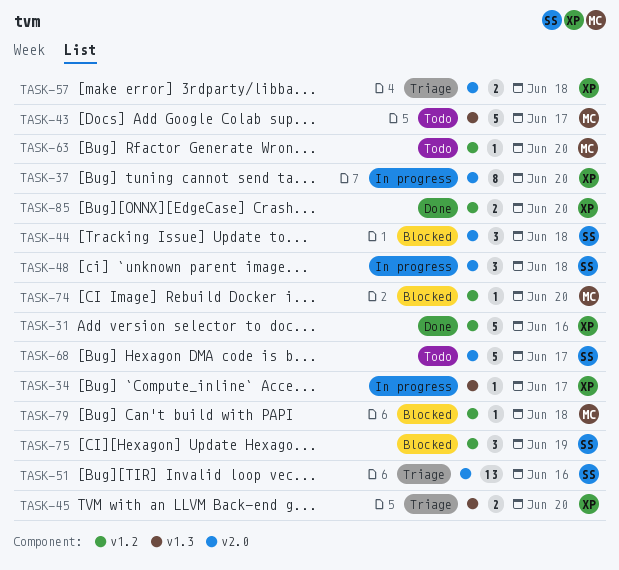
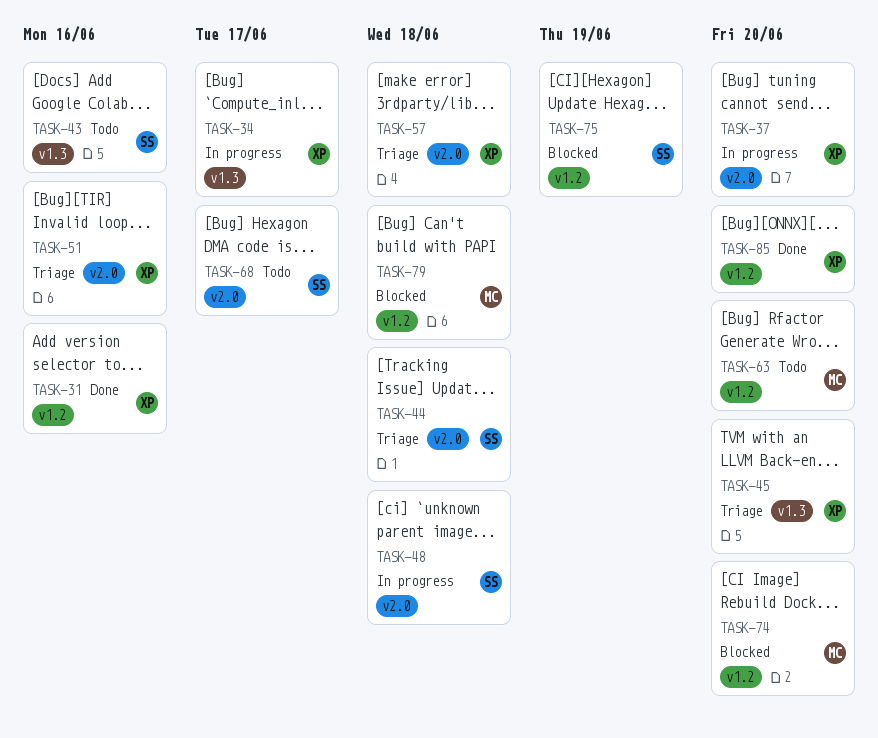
TASK-43, owner: MC -> SS
TASK-43, due: Jun 17 -> Jun 16
TASK-44, status: Blocked -> Triage
TASK-51, owner: SS -> XP

